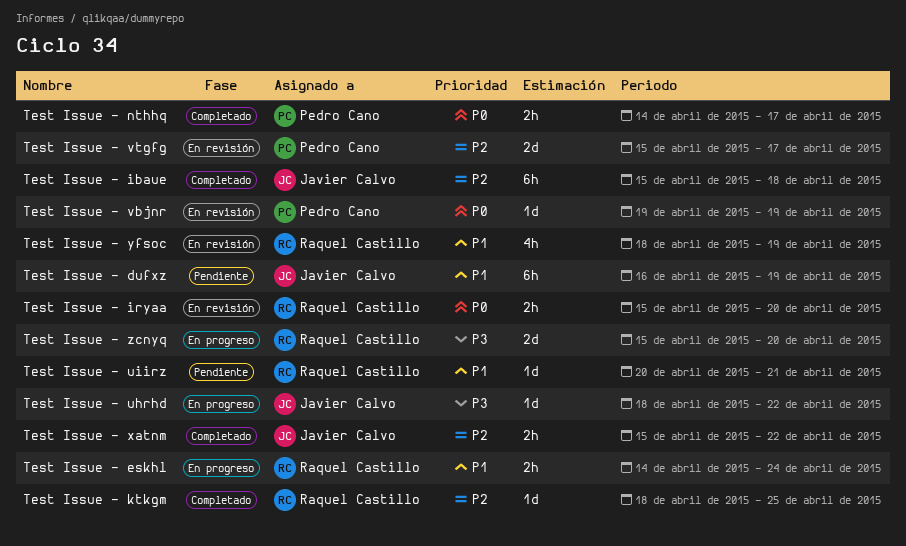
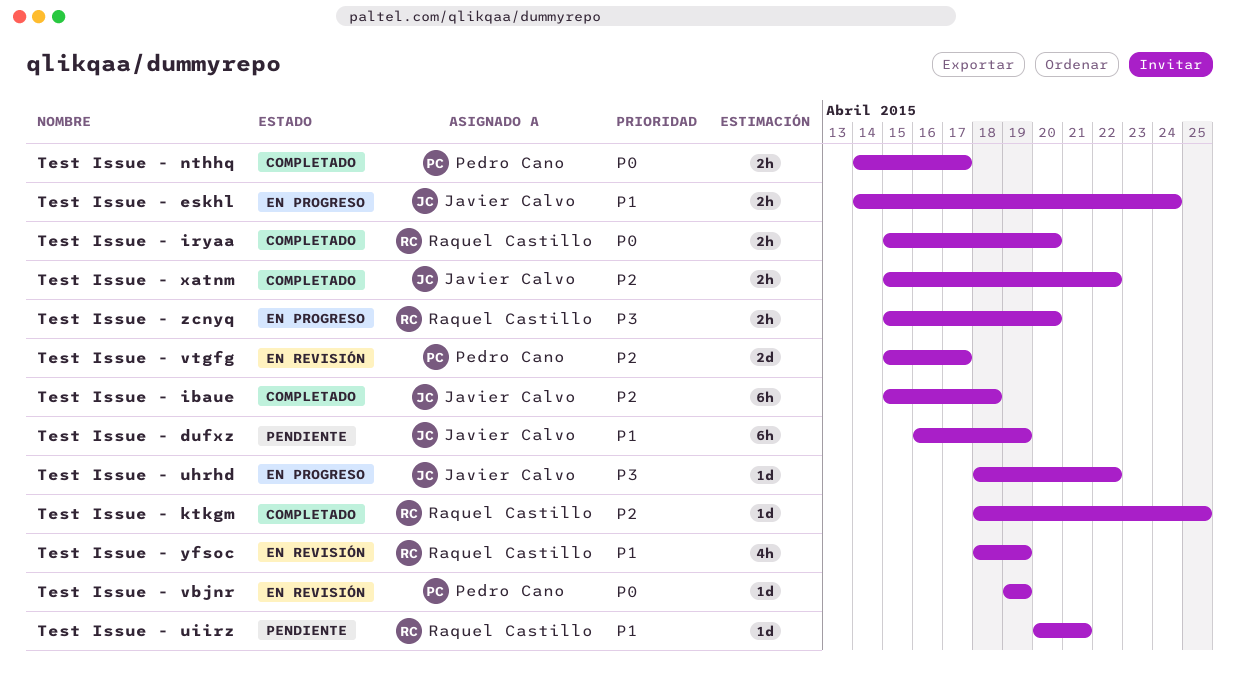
Test Issue - eskhl, owner: Raquel Castillo -> Javier Calvo
Test Issue - iryaa, status: En revisión -> Completado
Test Issue - zcnyq, estimate: 2d -> 2h

